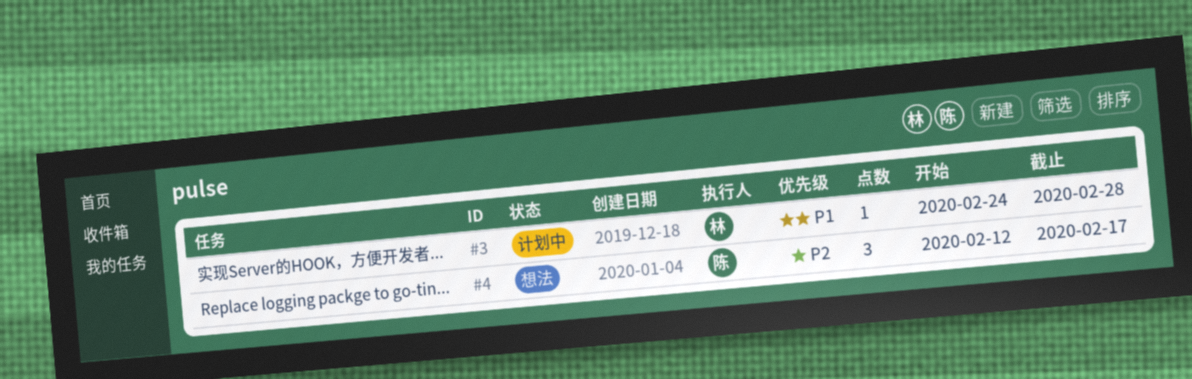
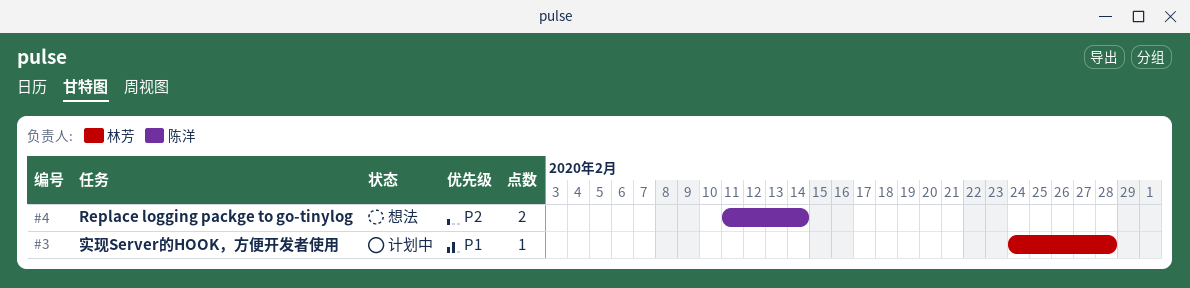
#4, estimate: 3 -> 2
#4, start: Feb 12 -> Feb 11
#4, due: Feb 17 -> Feb 14

